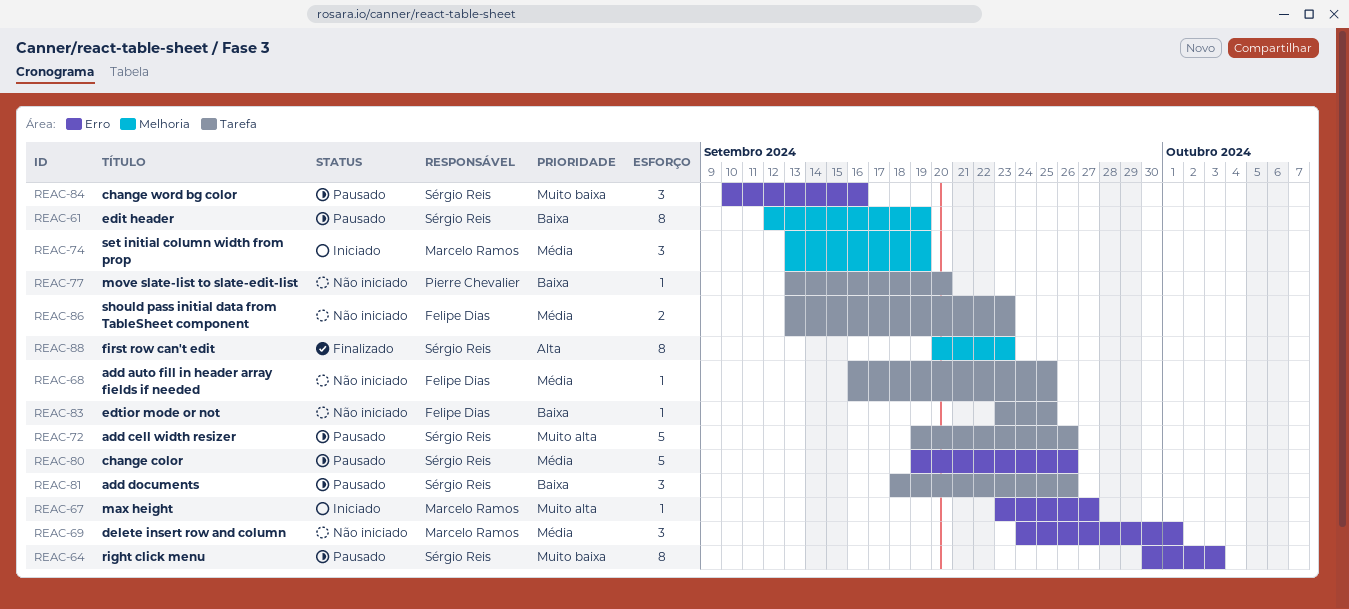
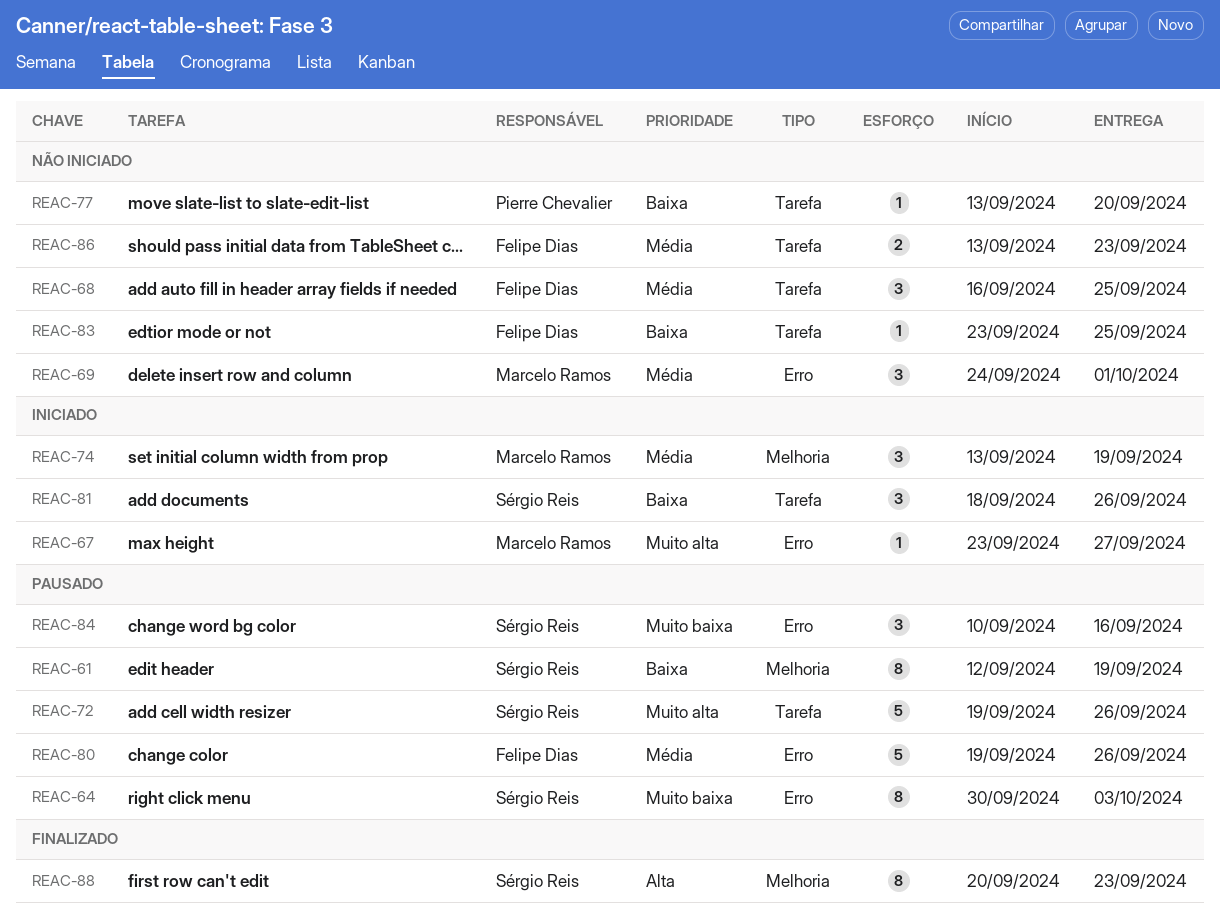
REAC-68, estimate: 1 -> 3
REAC-80, owner: Sérgio Reis -> Felipe Dias
REAC-81, status: Pausado -> Iniciado

